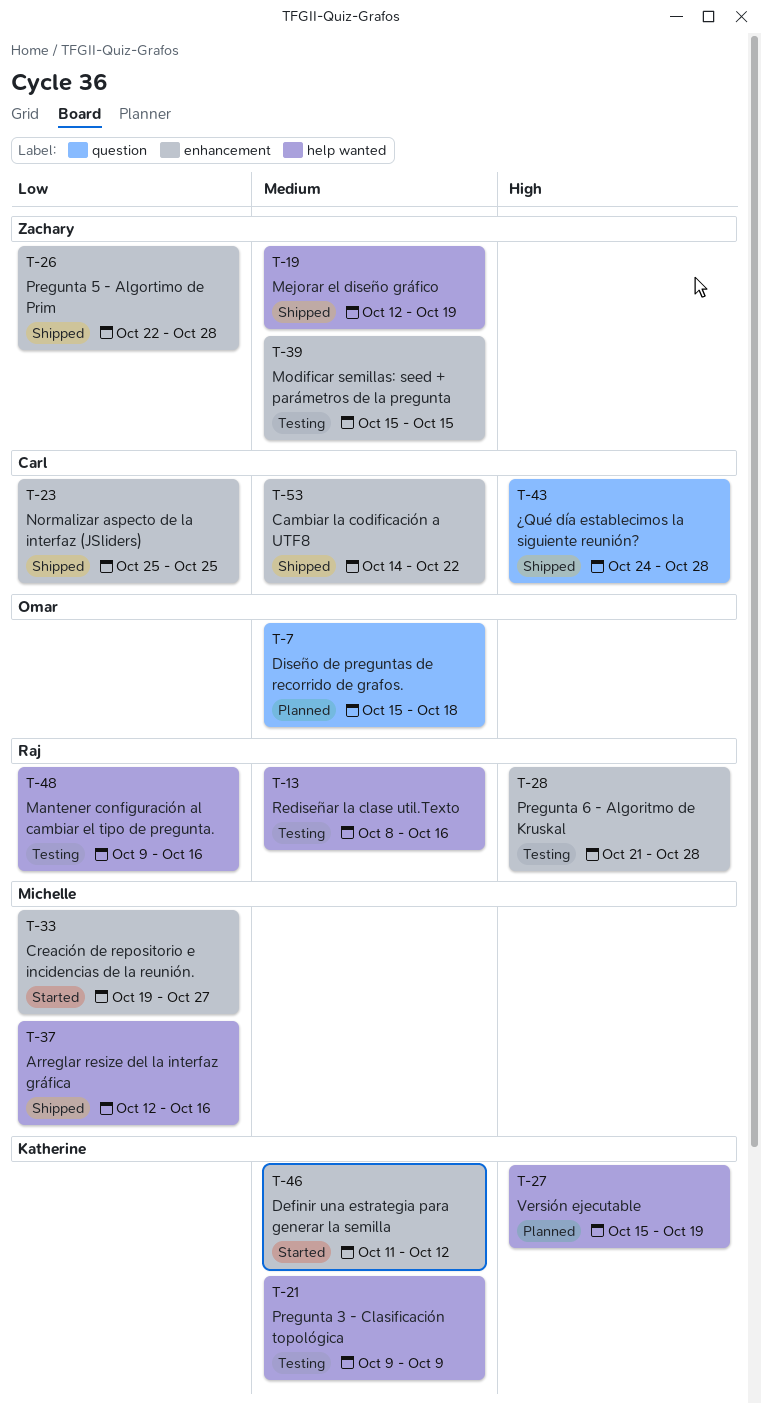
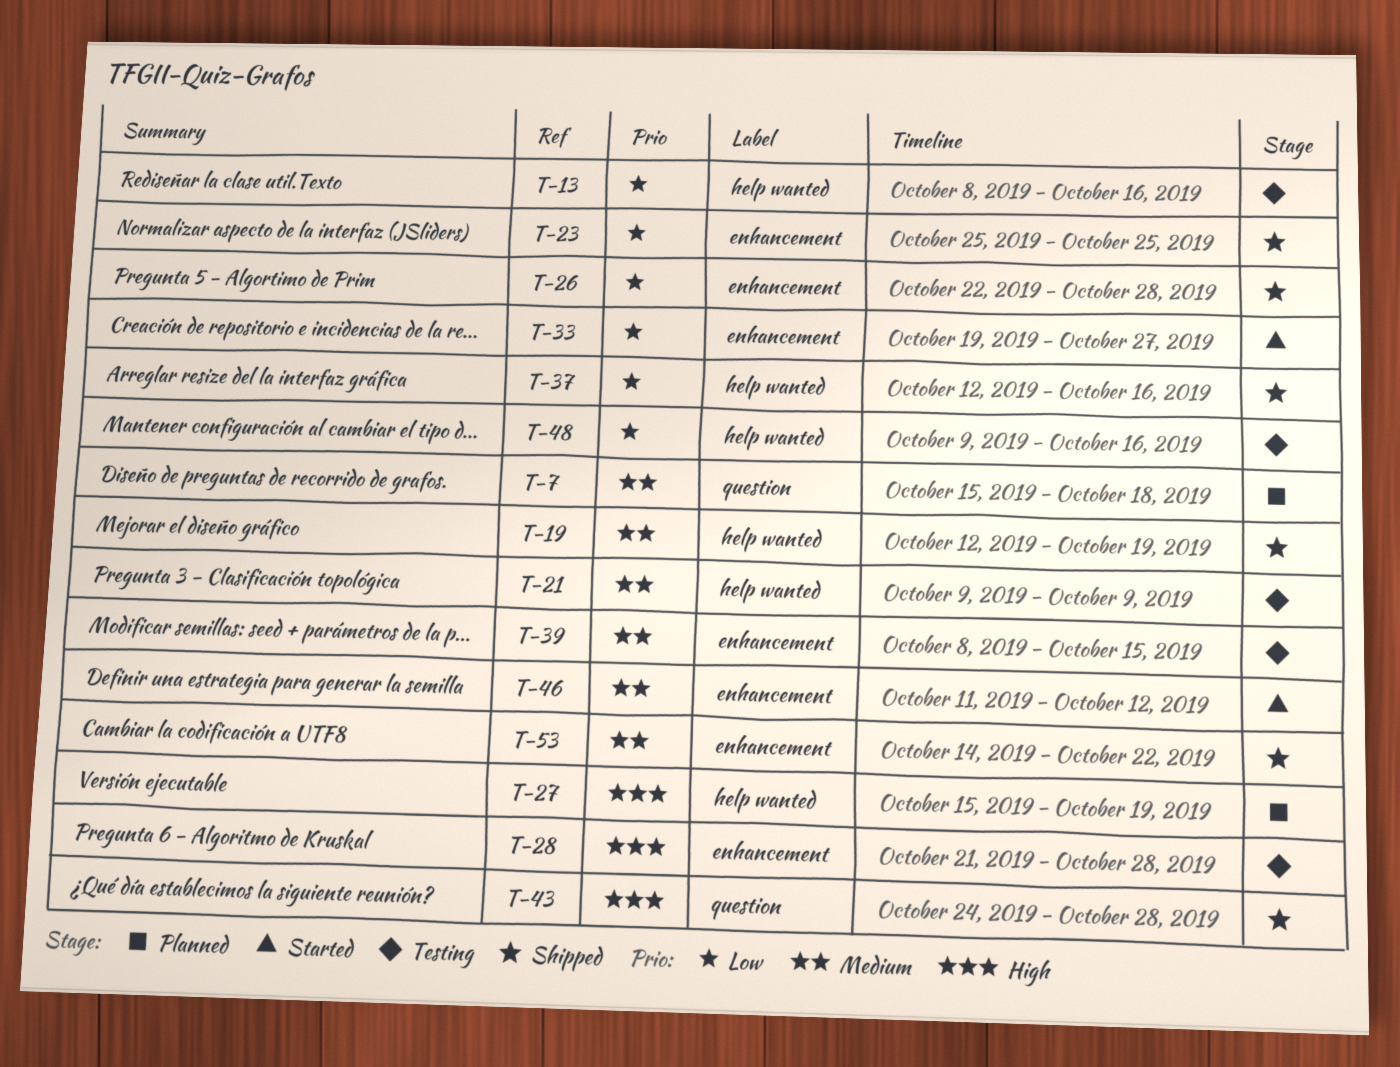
T-13, priority: Medium -> Low
T-39, start: Oct 15 -> Oct 8

